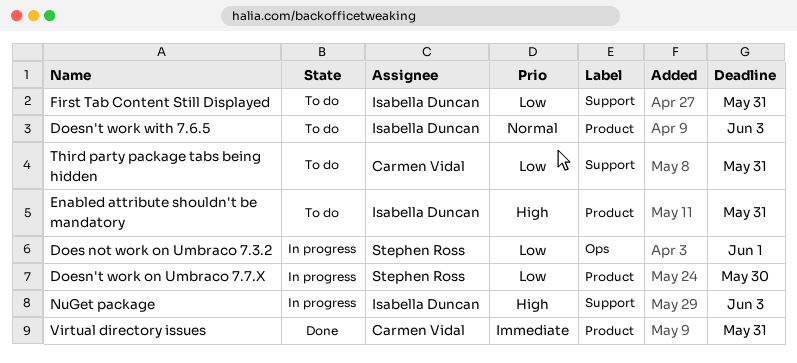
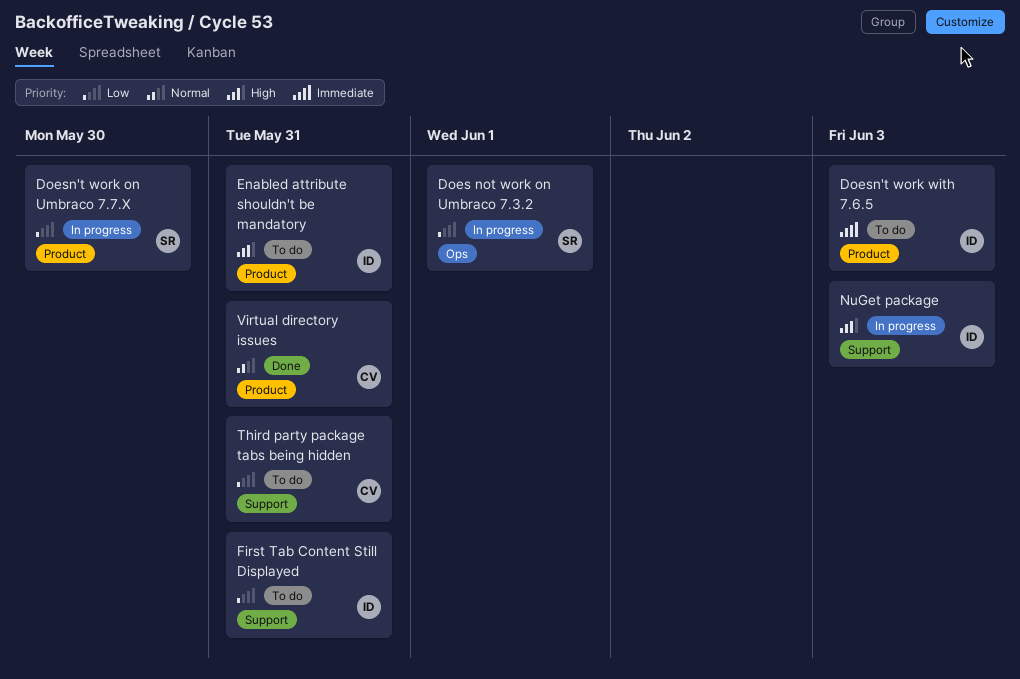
Doesn't work with 7.6.5, priority: Normal -> Immediate
Virtual directory issues, priority: Immediate -> Normal

